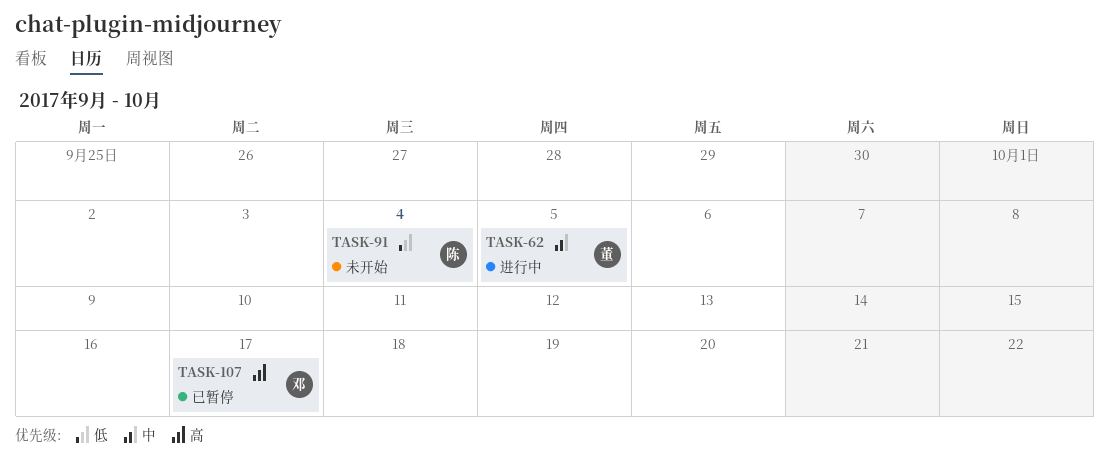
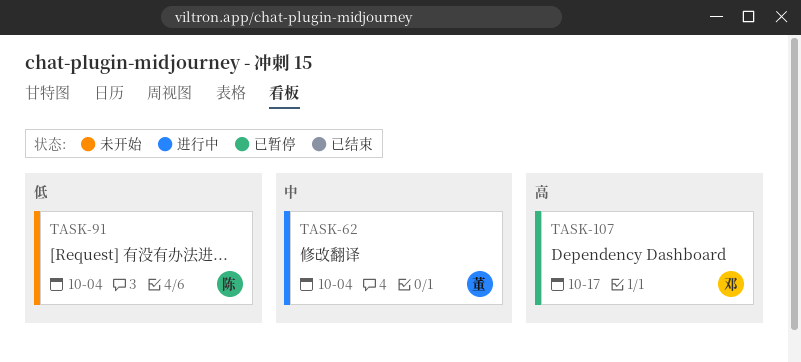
TASK-62, due: Oct 5 -> Oct 4

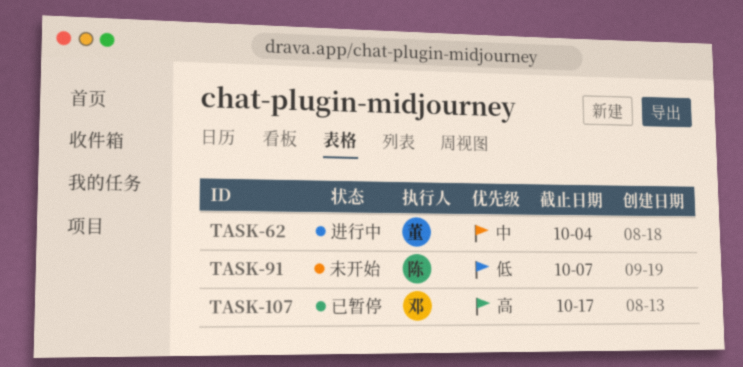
TASK-91, due: Oct 4 -> Oct 7

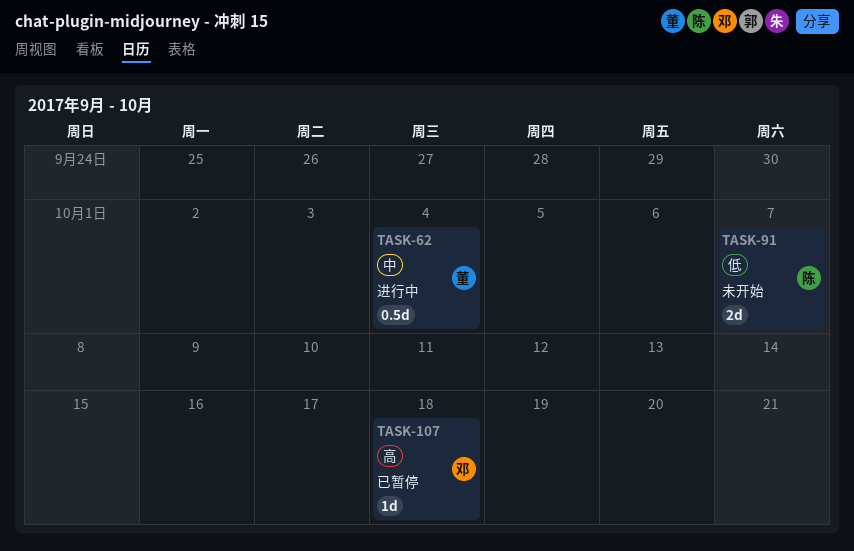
TASK-107, due: Oct 17 -> Oct 18

